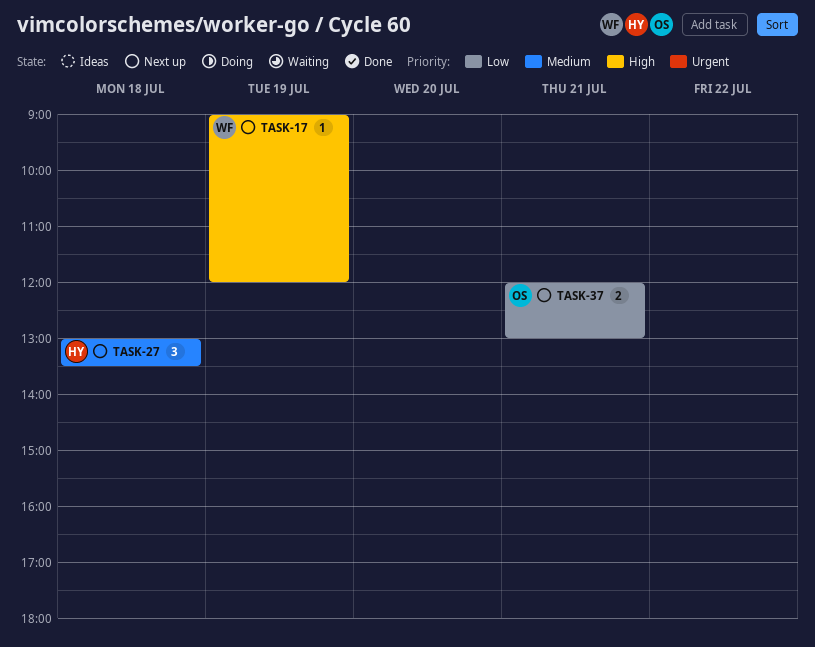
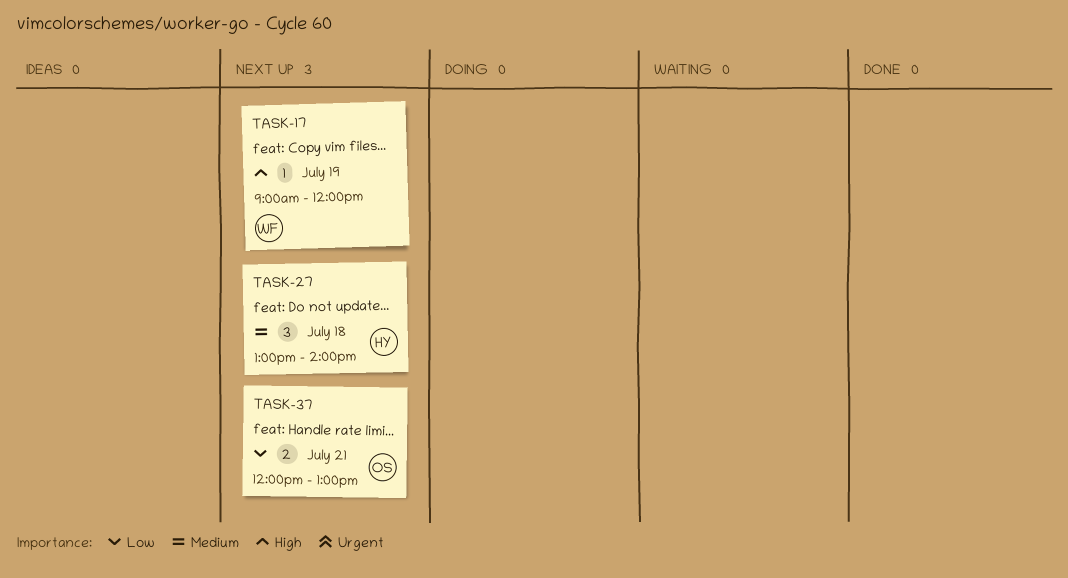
TASK-27, ends: 13:30 -> 14:00

